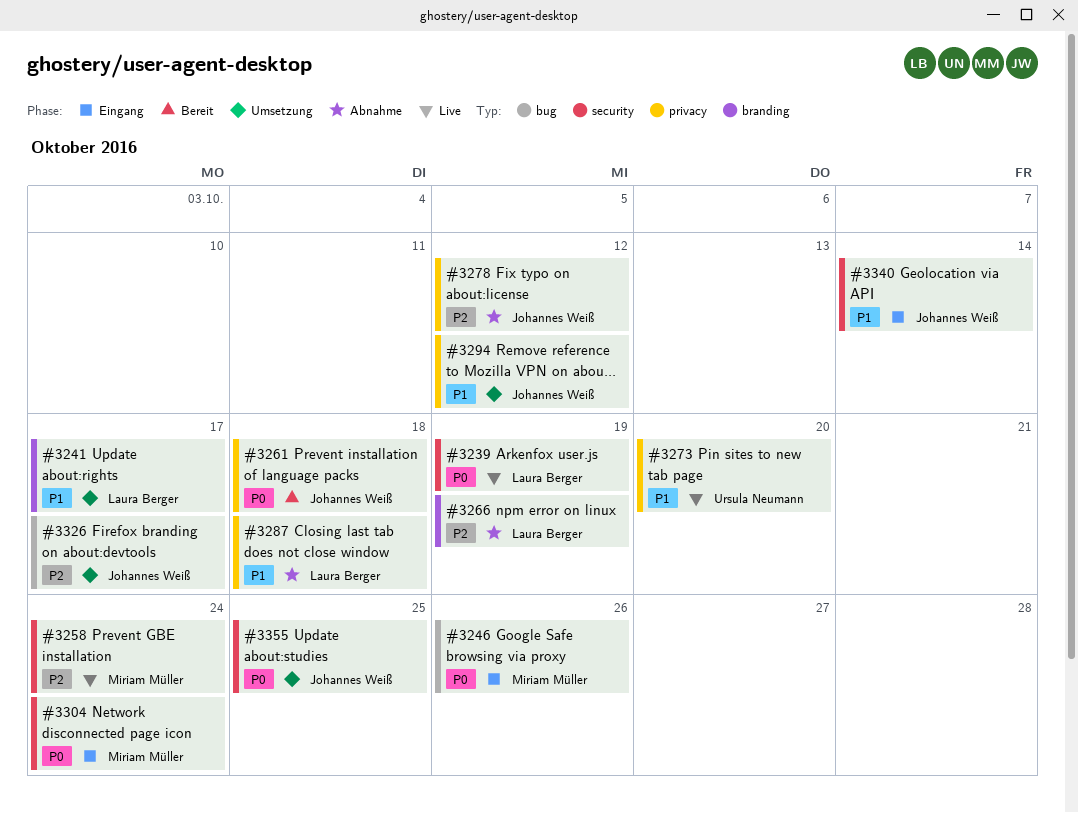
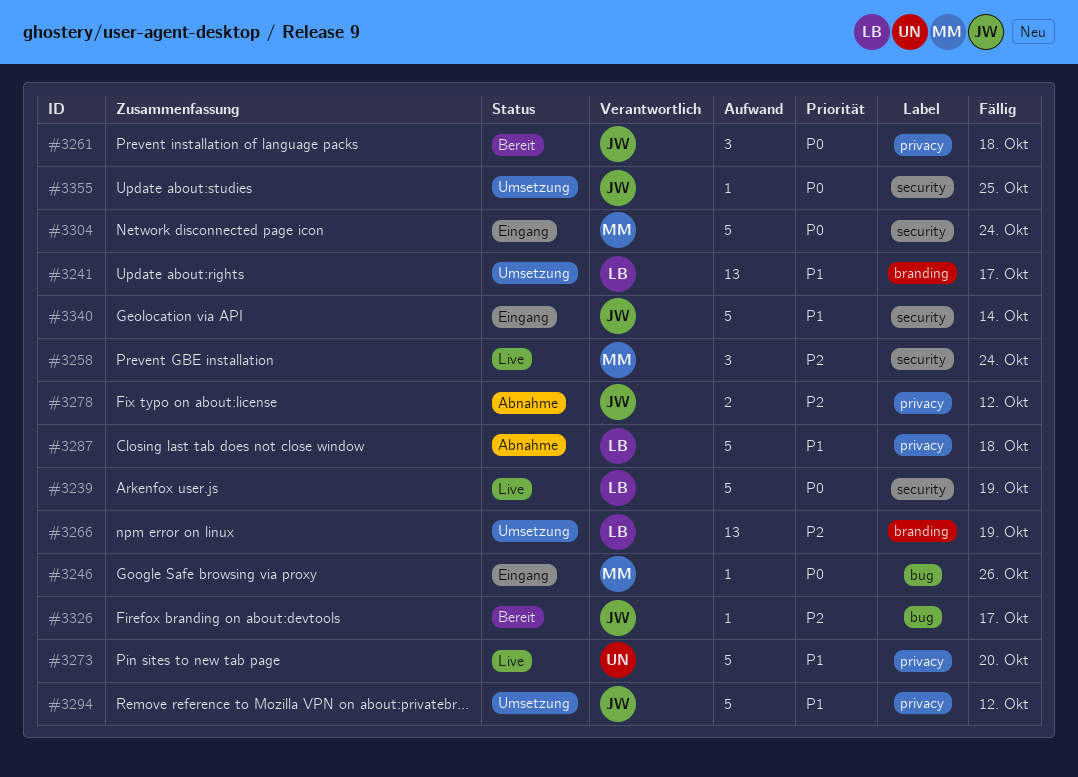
#3266, status: Abnahme -> Umsetzung
#3326, status: Umsetzung -> Bereit

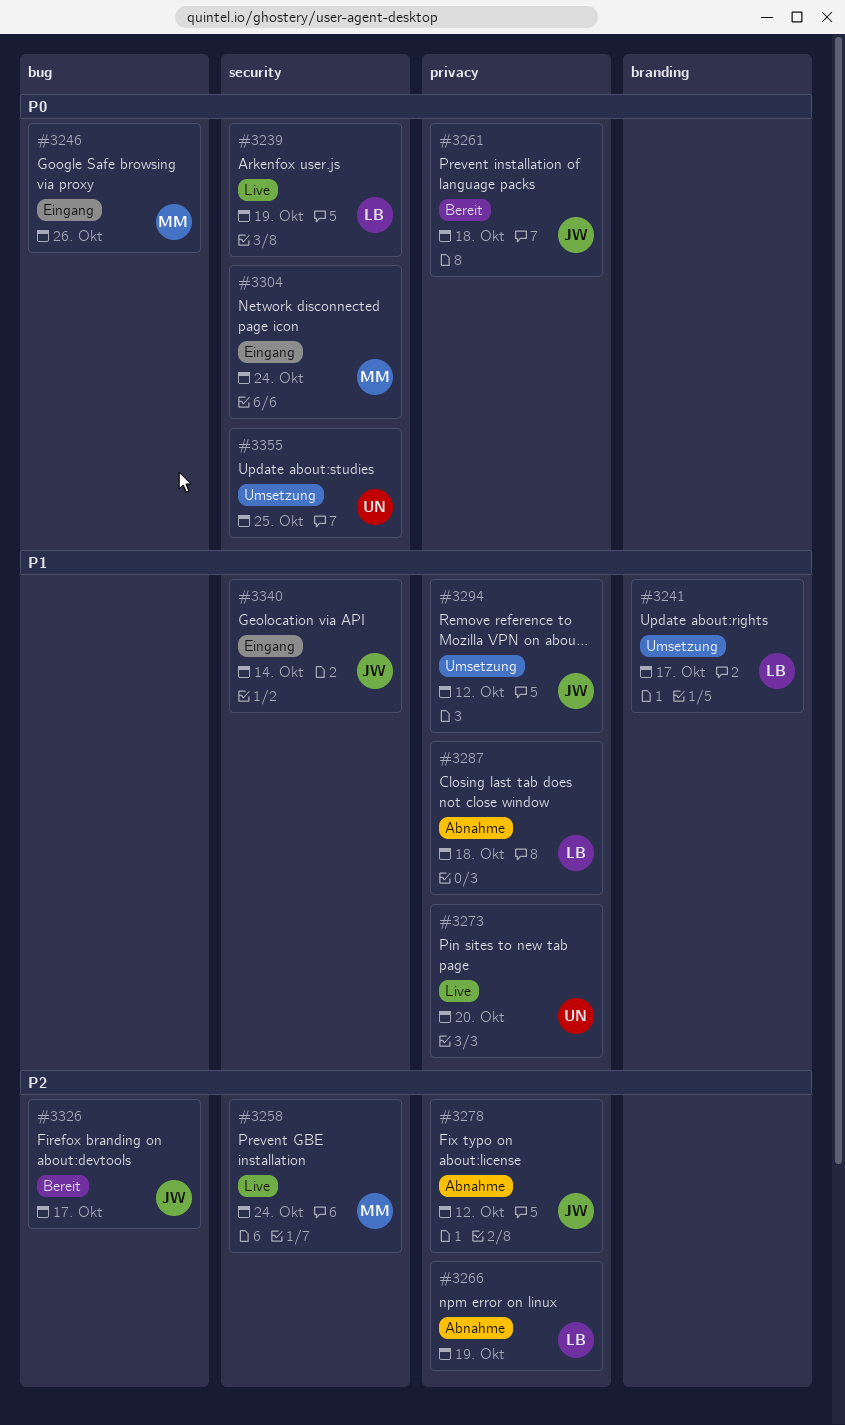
#3266, status: Umsetzung -> Abnahme
#3266, label: branding -> privacy
#3355, owner: JW -> UN

